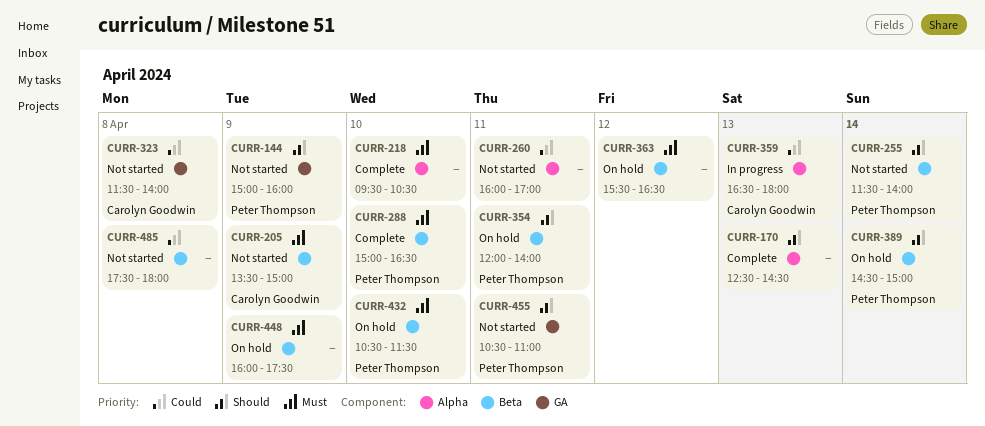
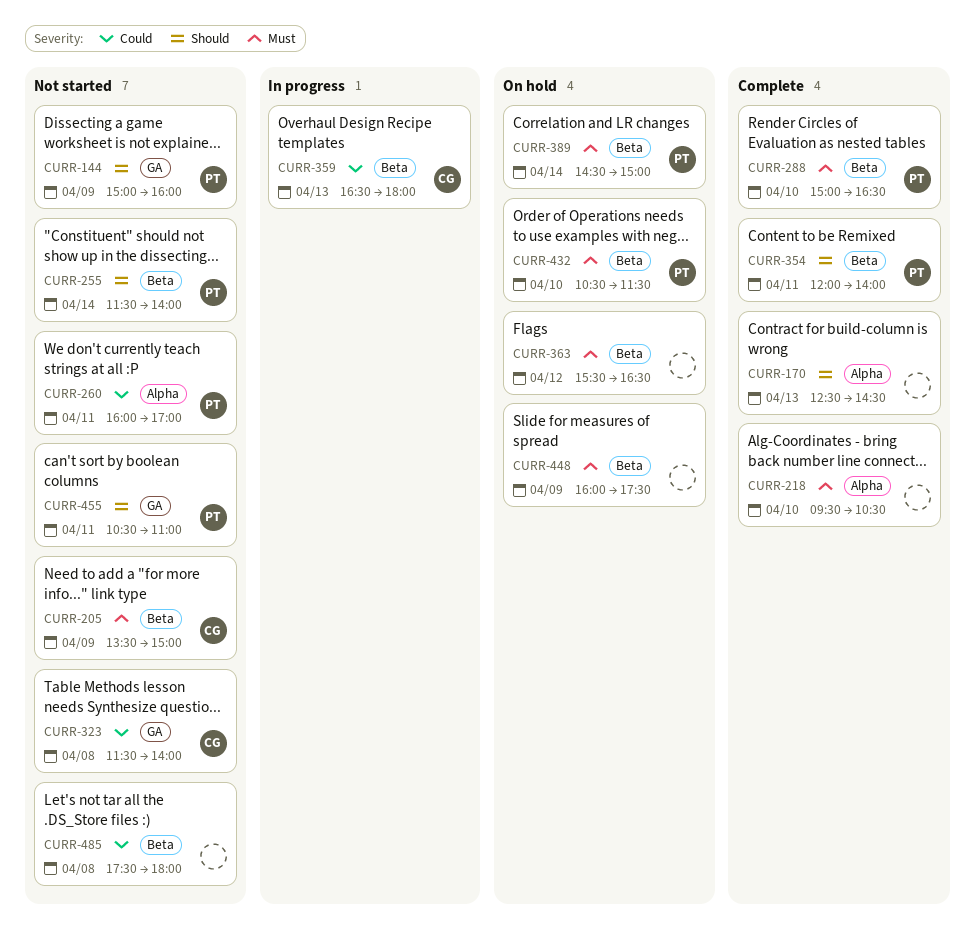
CURR-260, owner: none -> Peter Thompson
CURR-354, status: On hold -> Complete
CURR-359, label: Alpha -> Beta
CURR-389, priority: Should -> Must

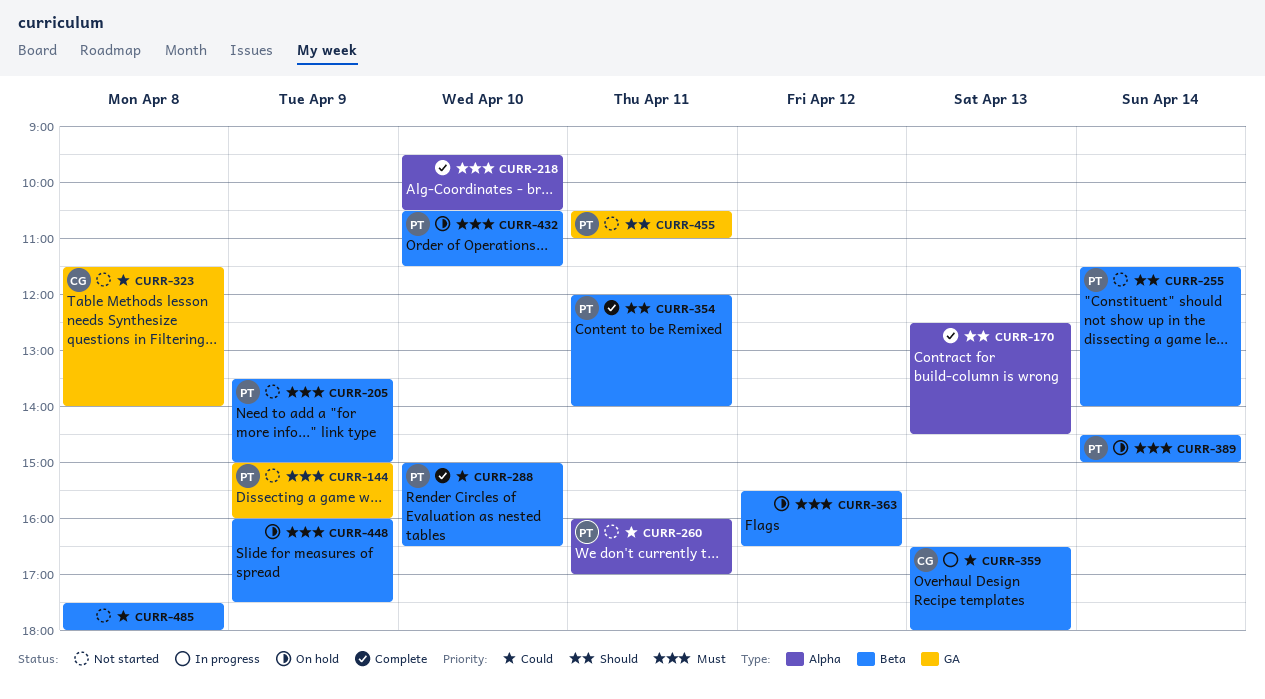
CURR-144, priority: Should -> Must
CURR-205, owner: CG -> PT
CURR-288, priority: Must -> Could

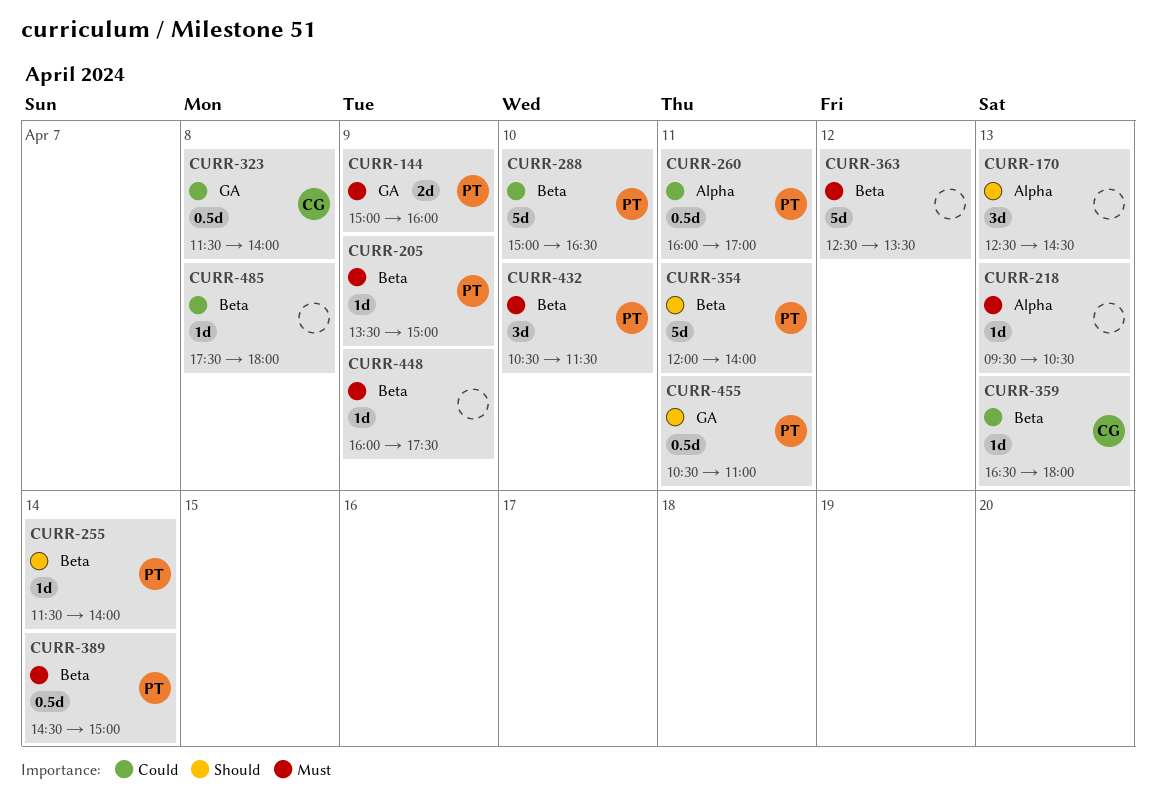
CURR-218, day: Apr 10 -> Apr 13
CURR-363, begins: 15:30 -> 12:30
CURR-363, ends: 16:30 -> 13:30

